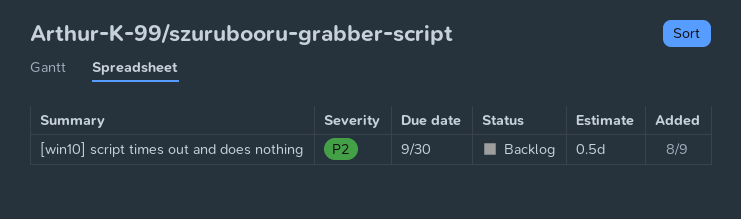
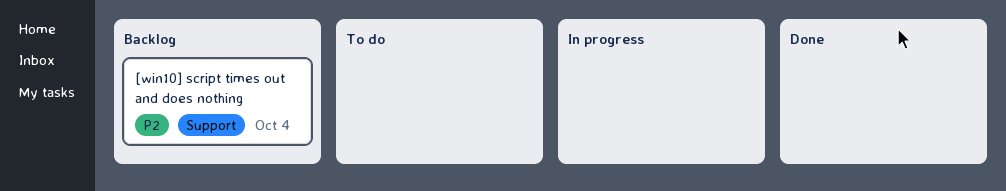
[win10] script times out and does nothing, due: Sep 30 -> Oct 4

